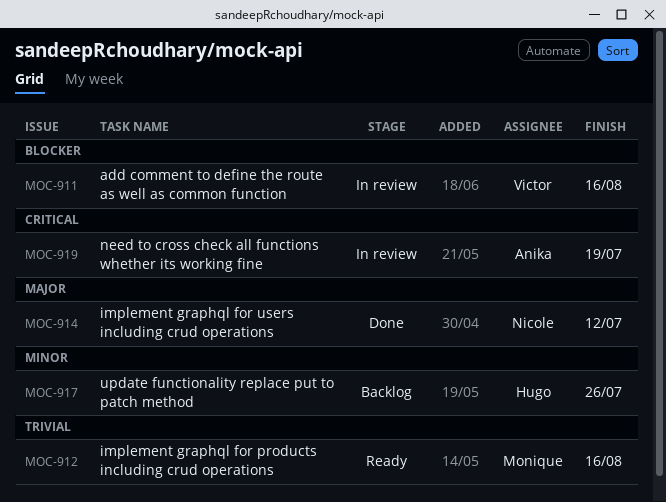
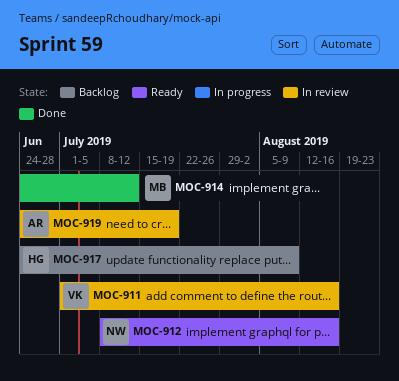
MOC-912, owner: Monique -> Nicole
MOC-914, owner: Nicole -> Monique
MOC-917, due: Jul 26 -> Aug 9

